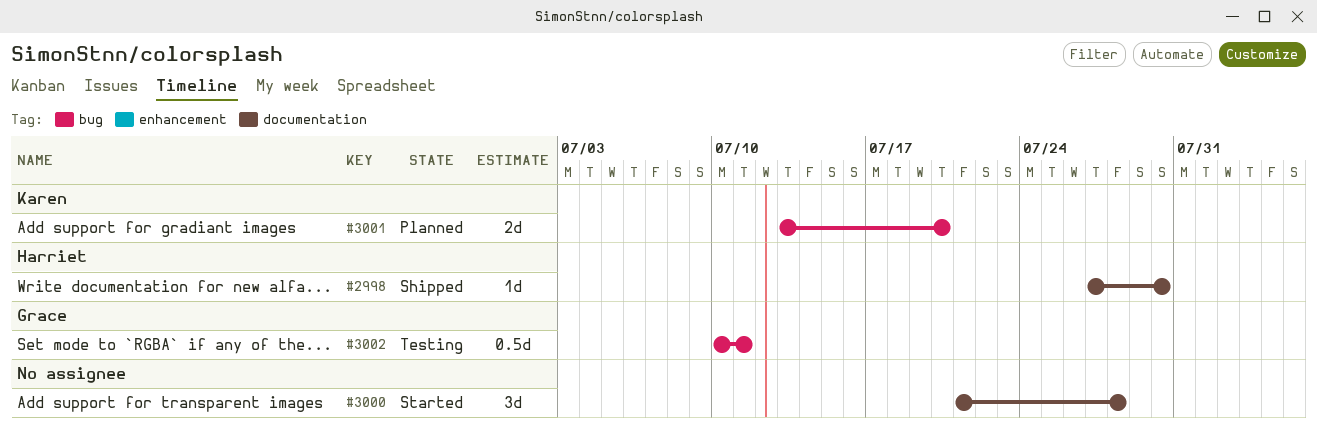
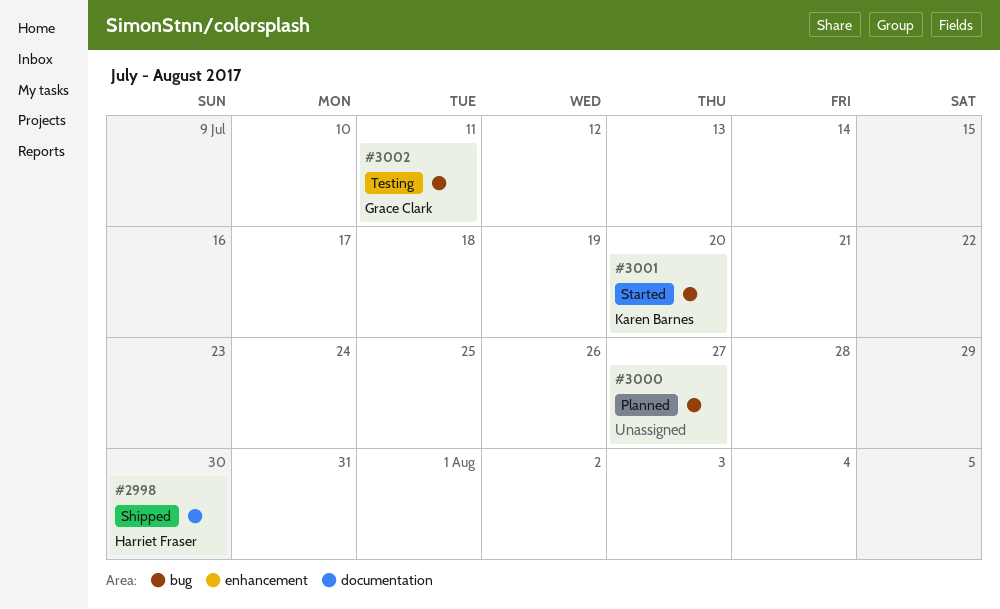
#3000, status: Started -> Planned
#3000, label: documentation -> bug
#3000, due: Jul 28 -> Jul 27
#3001, status: Planned -> Started

